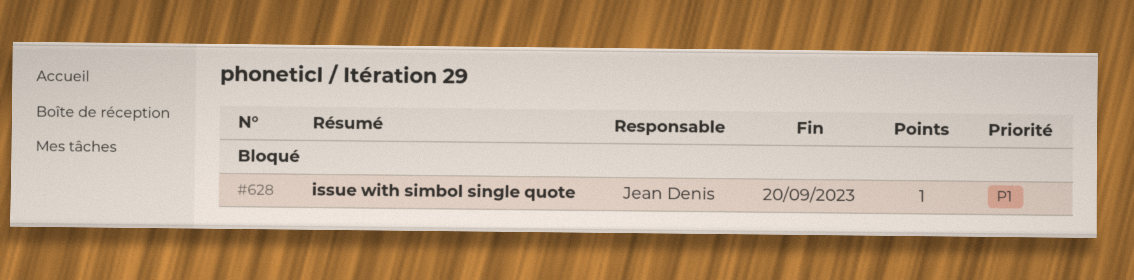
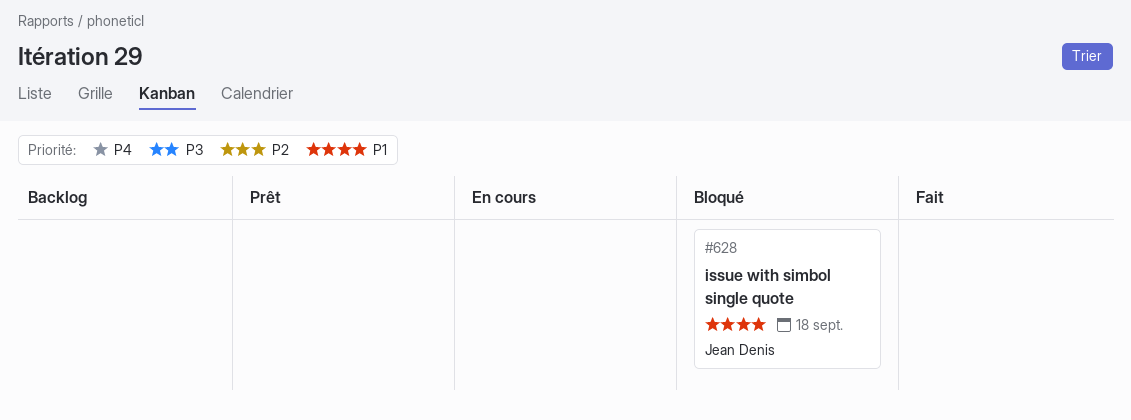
#628, due: Sep 20 -> Sep 18

